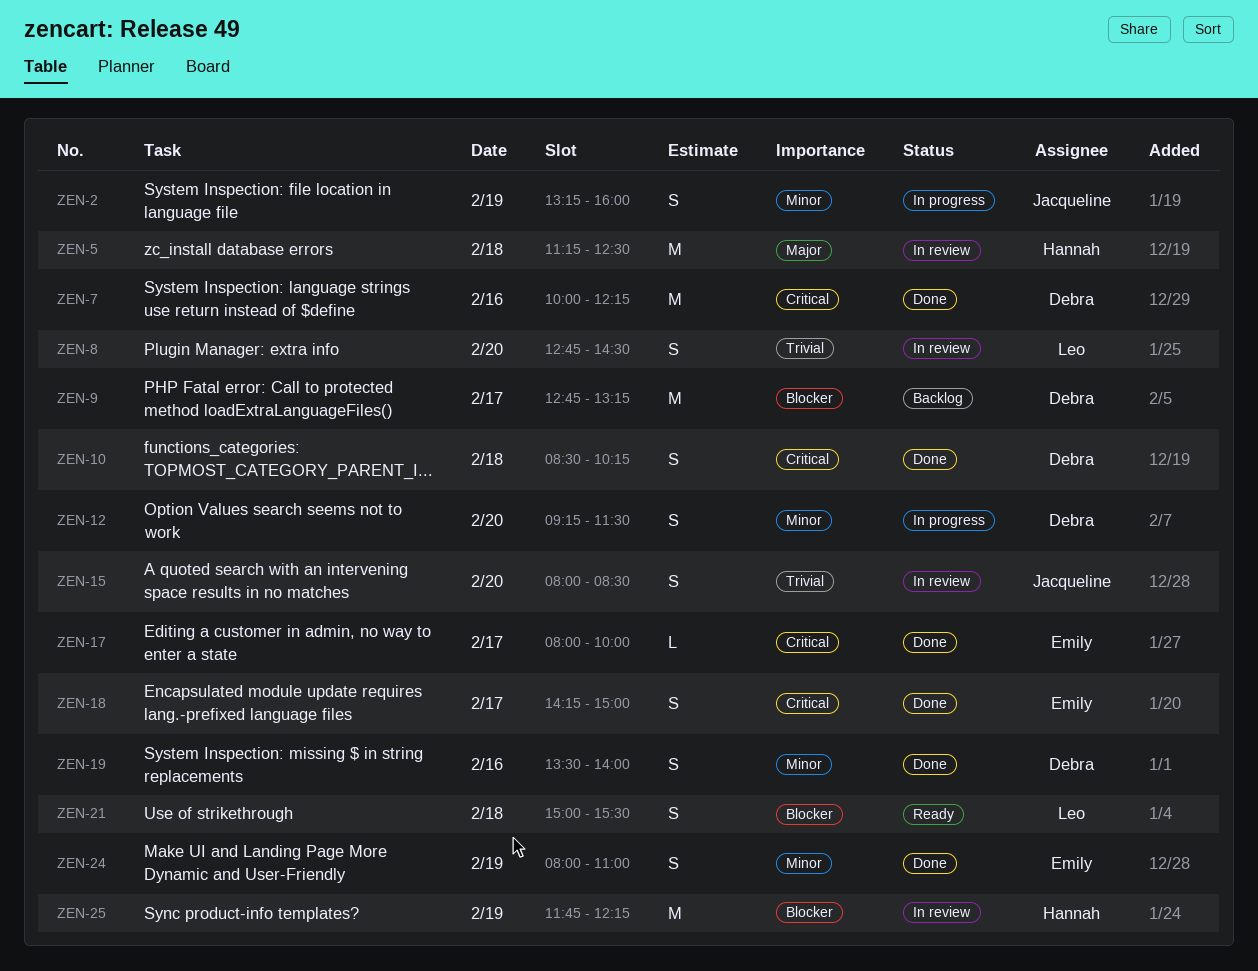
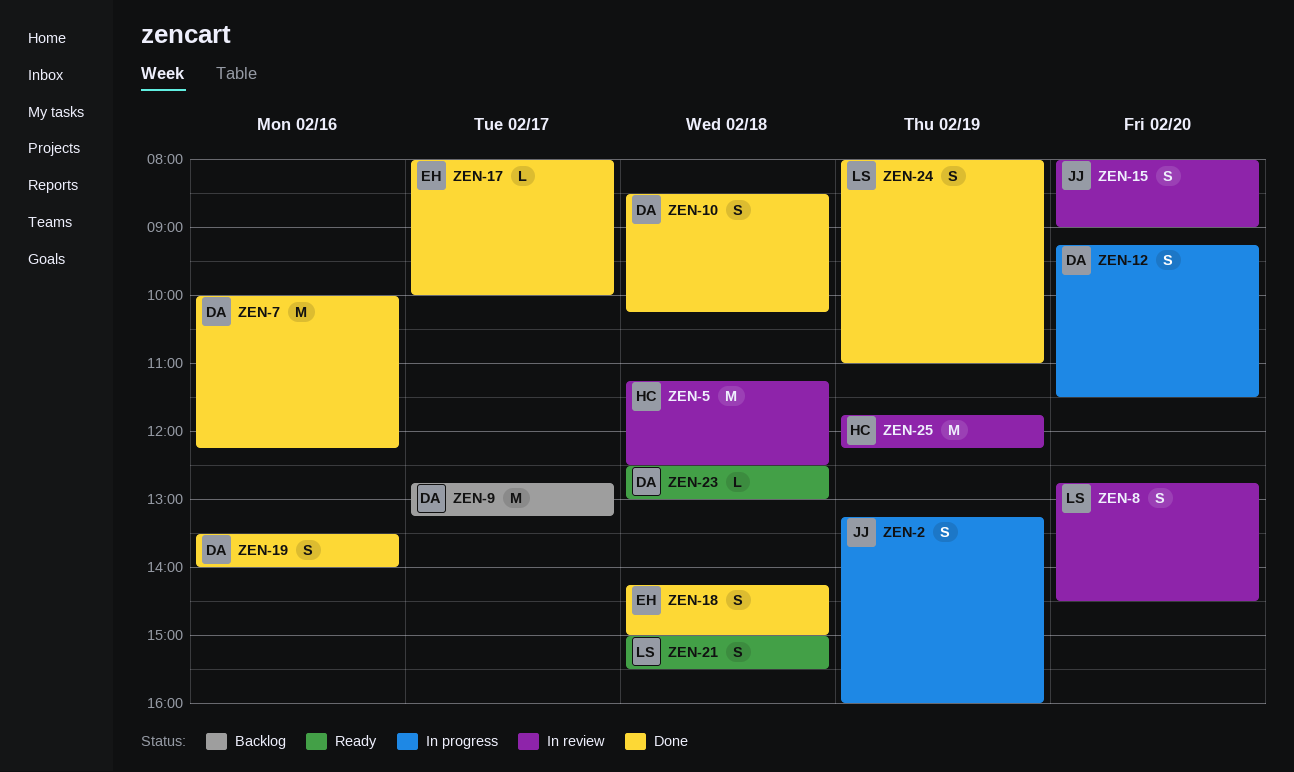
ZEN-15, ends: 08:30 -> 09:00
ZEN-18, day: Feb 17 -> Feb 18
ZEN-23: none -> present
ZEN-24, owner: Emily -> Leo

